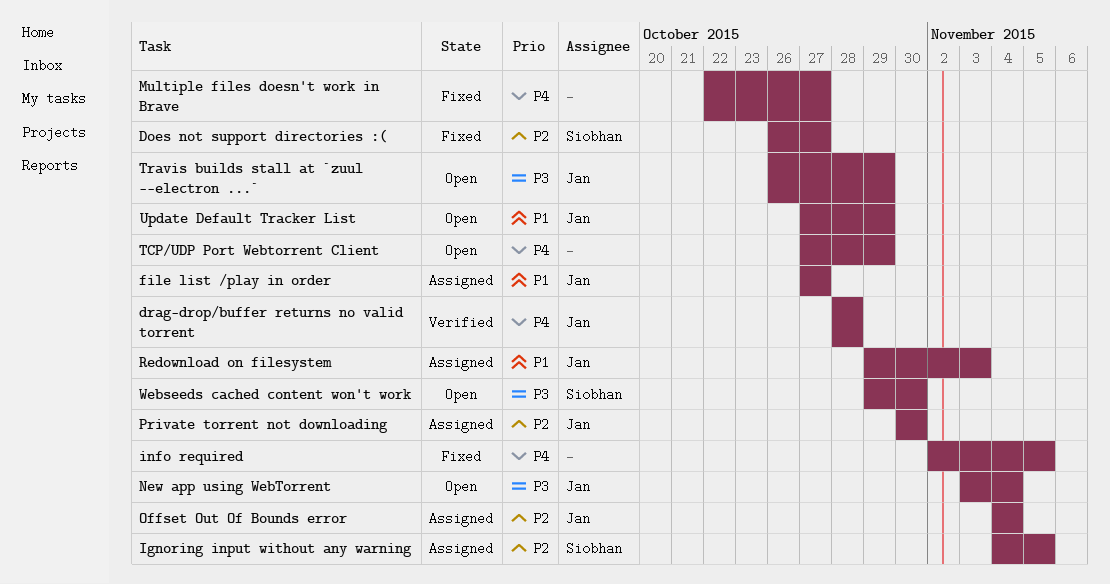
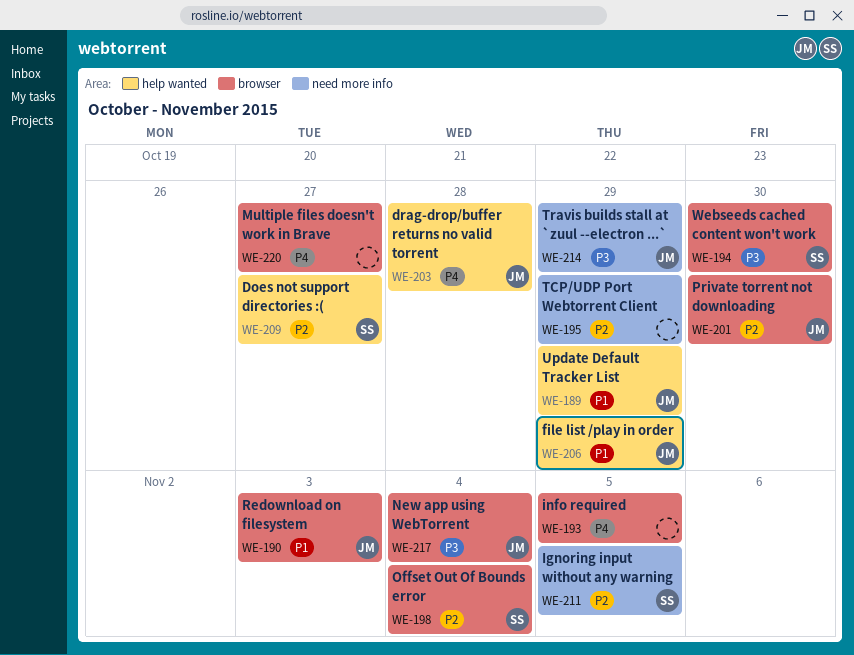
file list /play in order, due: Oct 27 -> Oct 29
Offset Out Of Bounds error, owner: Jan -> Siobhan
TCP/UDP Port Webtorrent Client, priority: P4 -> P2

